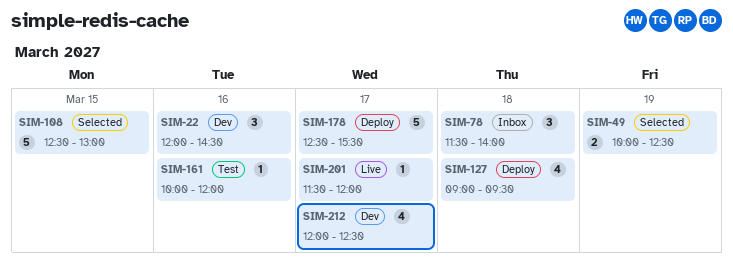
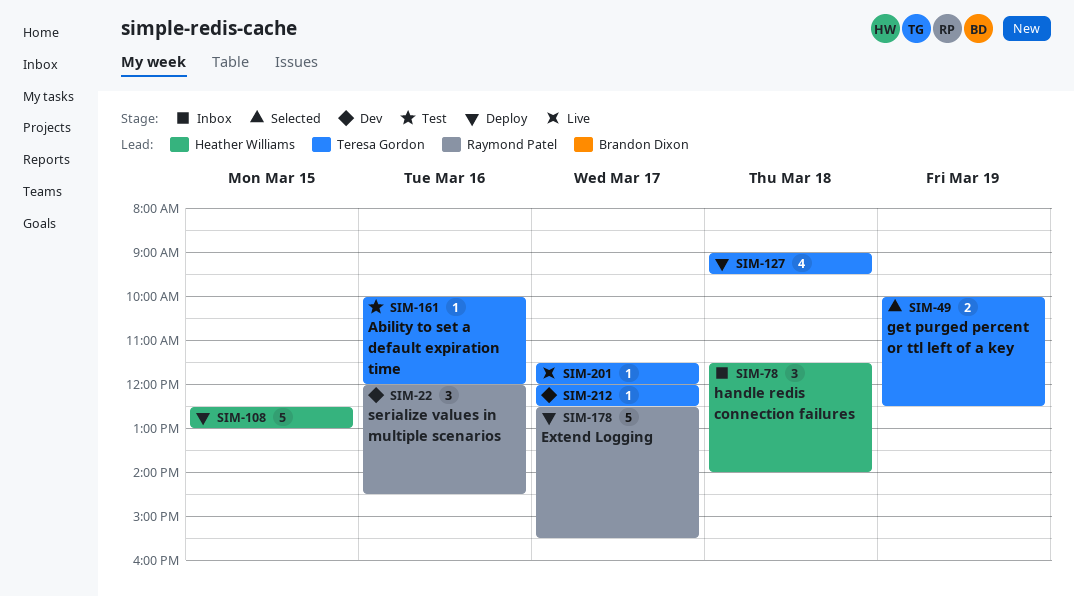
SIM-108, status: Selected -> Deploy
SIM-212, estimate: 4 -> 1

